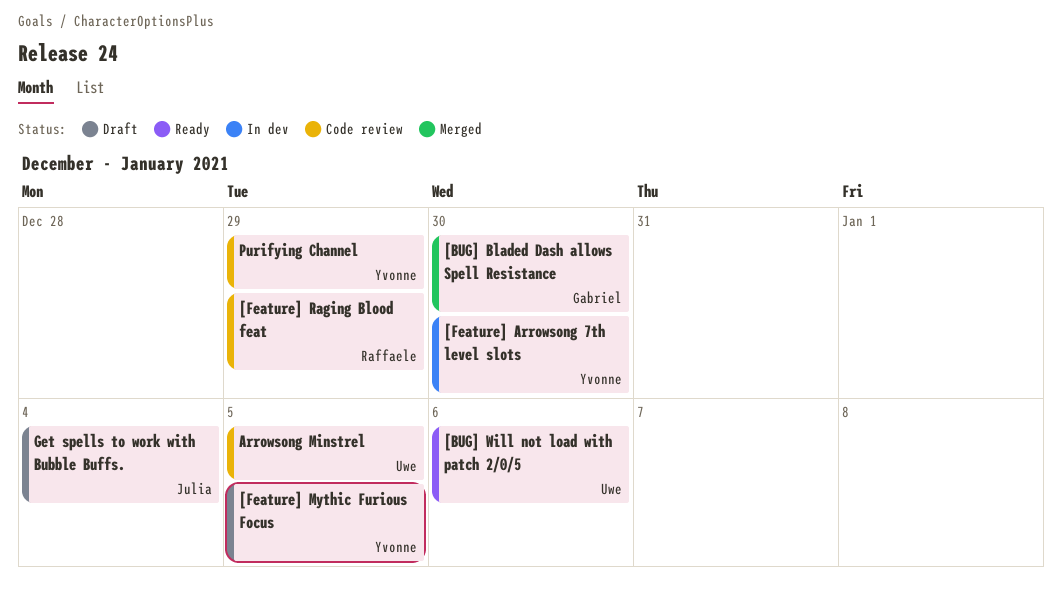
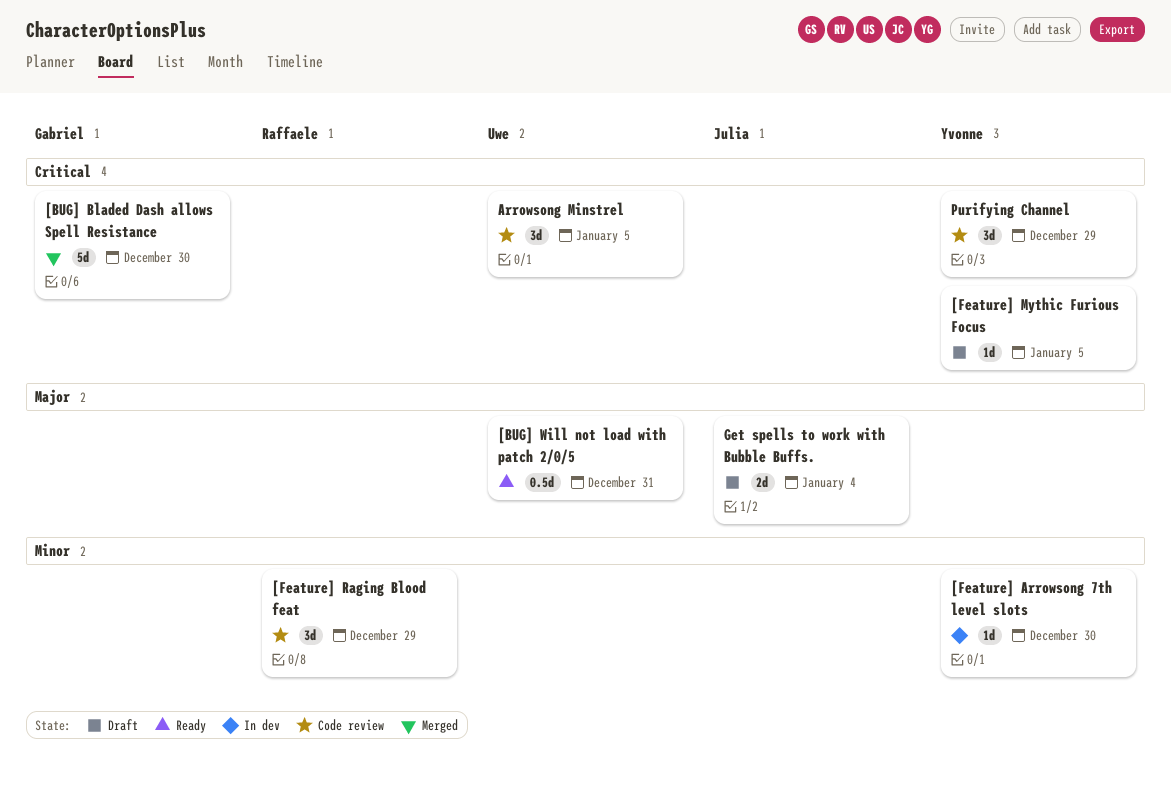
[BUG] Will not load with patch 2/0/5, due: Jan 6 -> Dec 31

